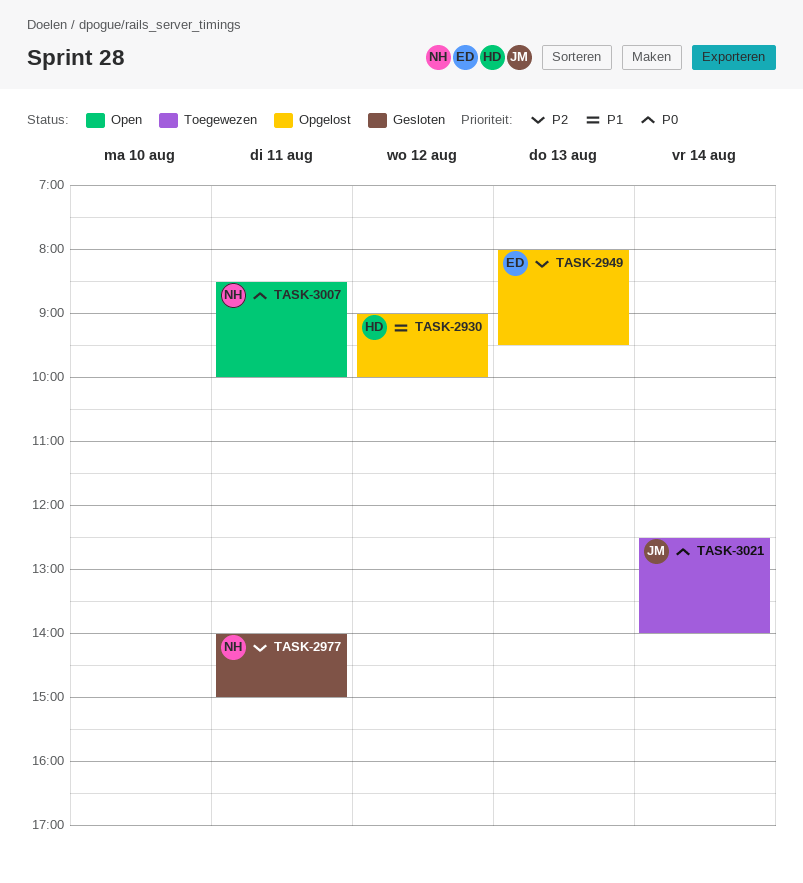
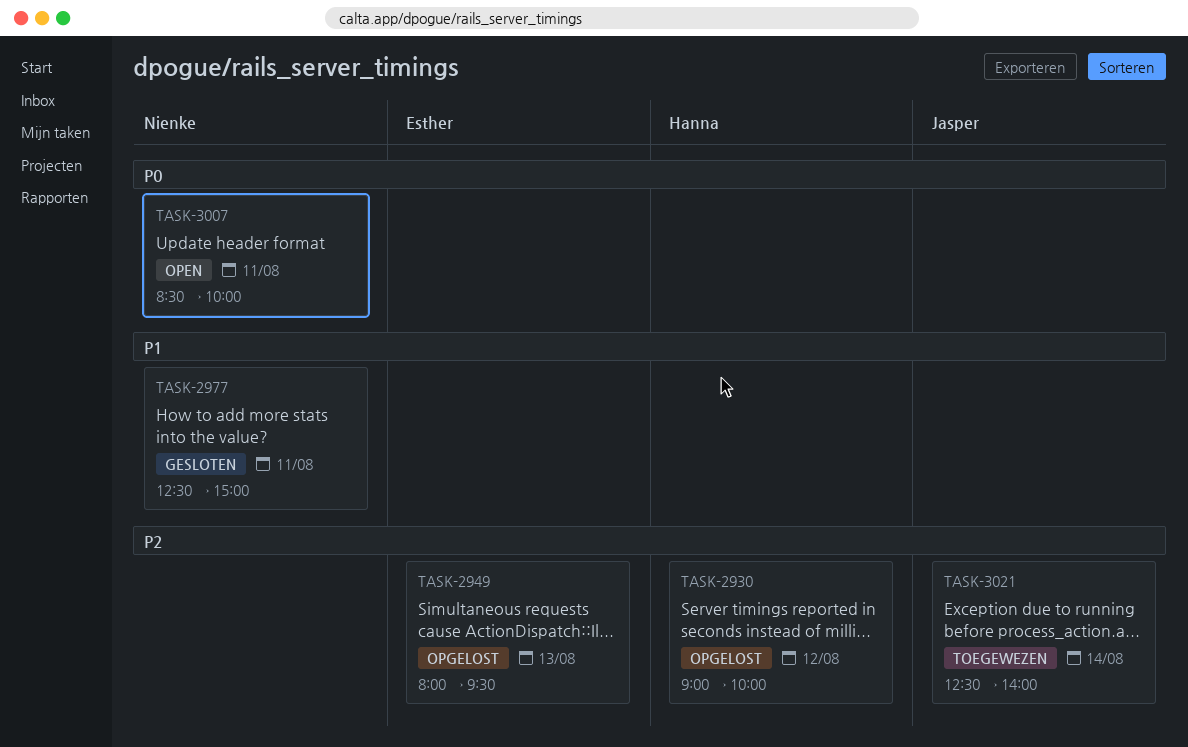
TASK-2930, priority: P1 -> P2
TASK-2977, priority: P2 -> P1
TASK-2977, begins: 14:00 -> 12:30
TASK-3021, priority: P0 -> P2

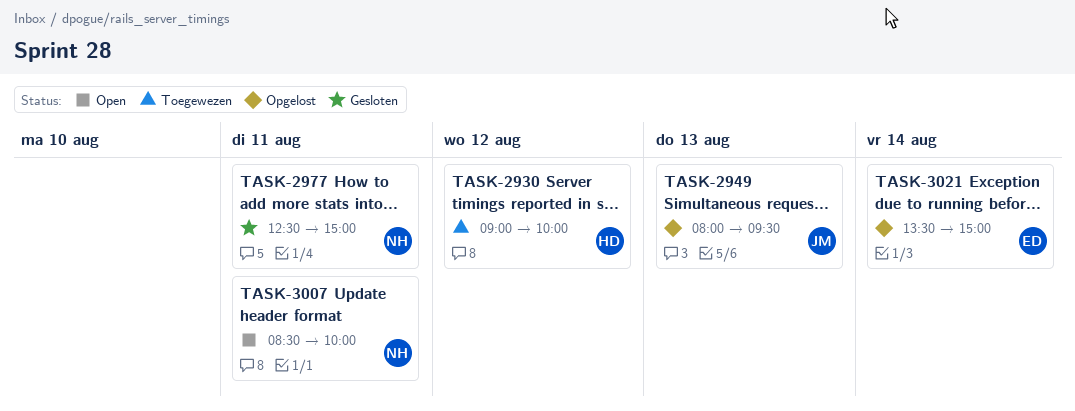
TASK-2930, status: Opgelost -> Toegewezen
TASK-2949, owner: Esther -> Jasper
TASK-3021, status: Toegewezen -> Opgelost
TASK-3021, owner: Jasper -> Esther
TASK-3021, begins: 12:30 -> 13:30
TASK-3021, ends: 14:00 -> 15:00

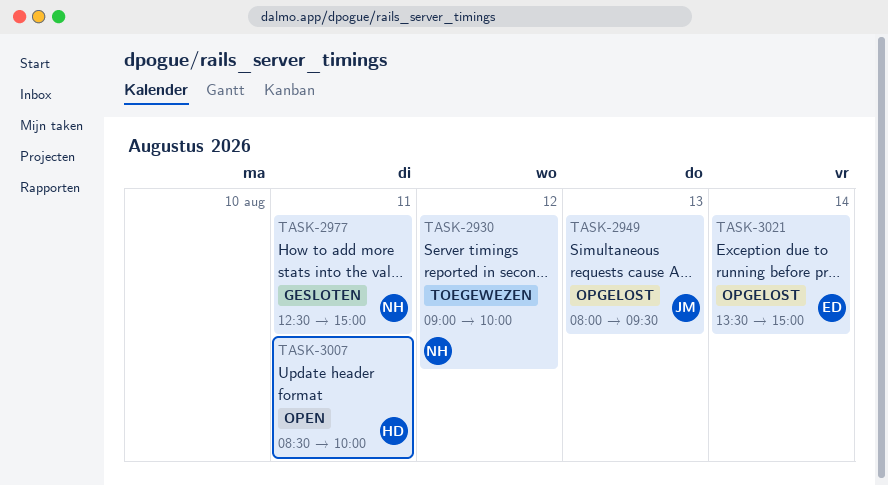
TASK-2930, owner: HD -> NH
TASK-3007, owner: NH -> HD

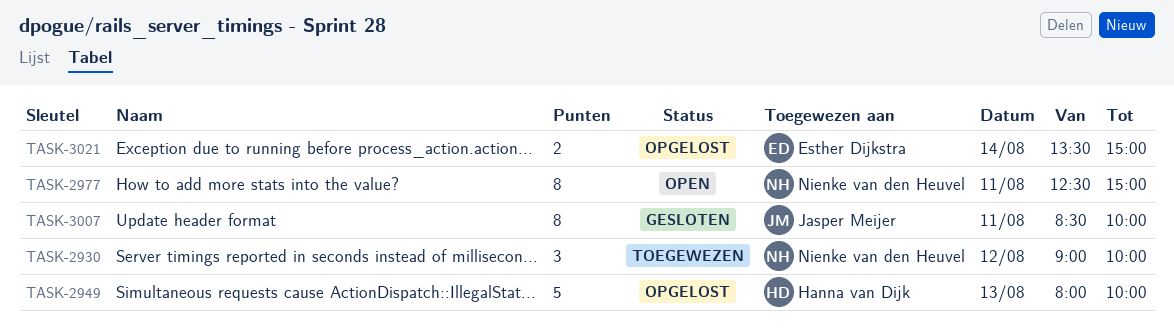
TASK-2949, owner: Jasper Meijer -> Hanna van Dijk
TASK-2949, ends: 09:30 -> 10:00
TASK-2977, status: Gesloten -> Open
TASK-3007, status: Open -> Gesloten
TASK-3007, owner: Hanna van Dijk -> Jasper Meijer

